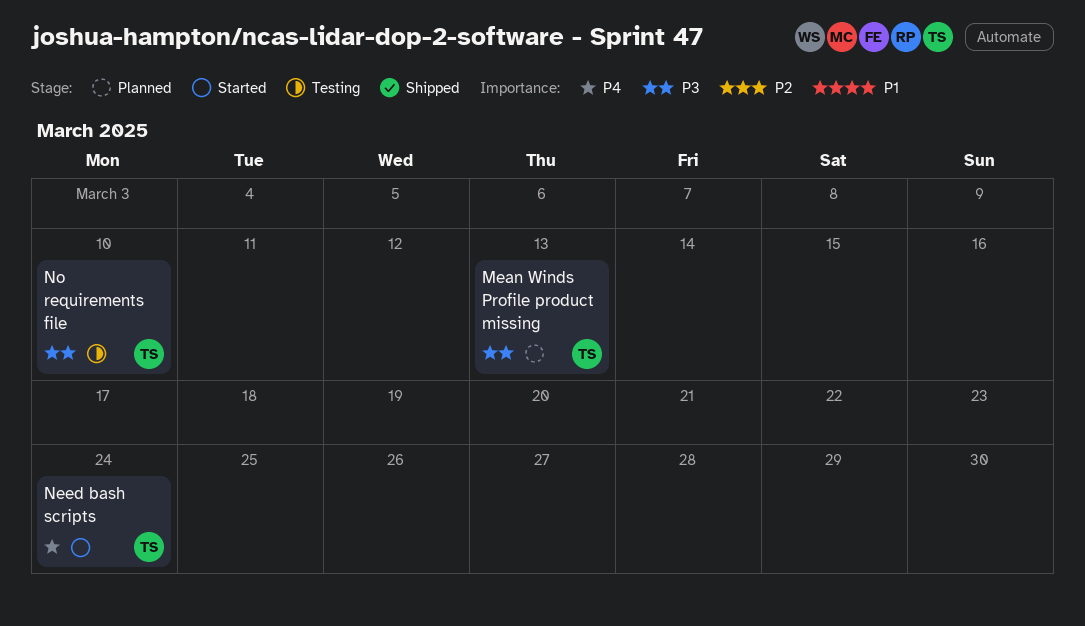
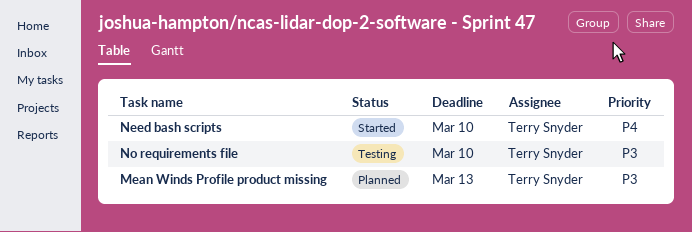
Need bash scripts, due: Mar 24 -> Mar 10

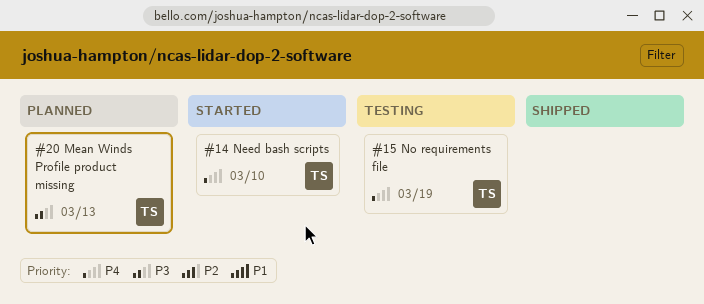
No requirements file, priority: P3 -> P4
No requirements file, due: Mar 10 -> Mar 19

